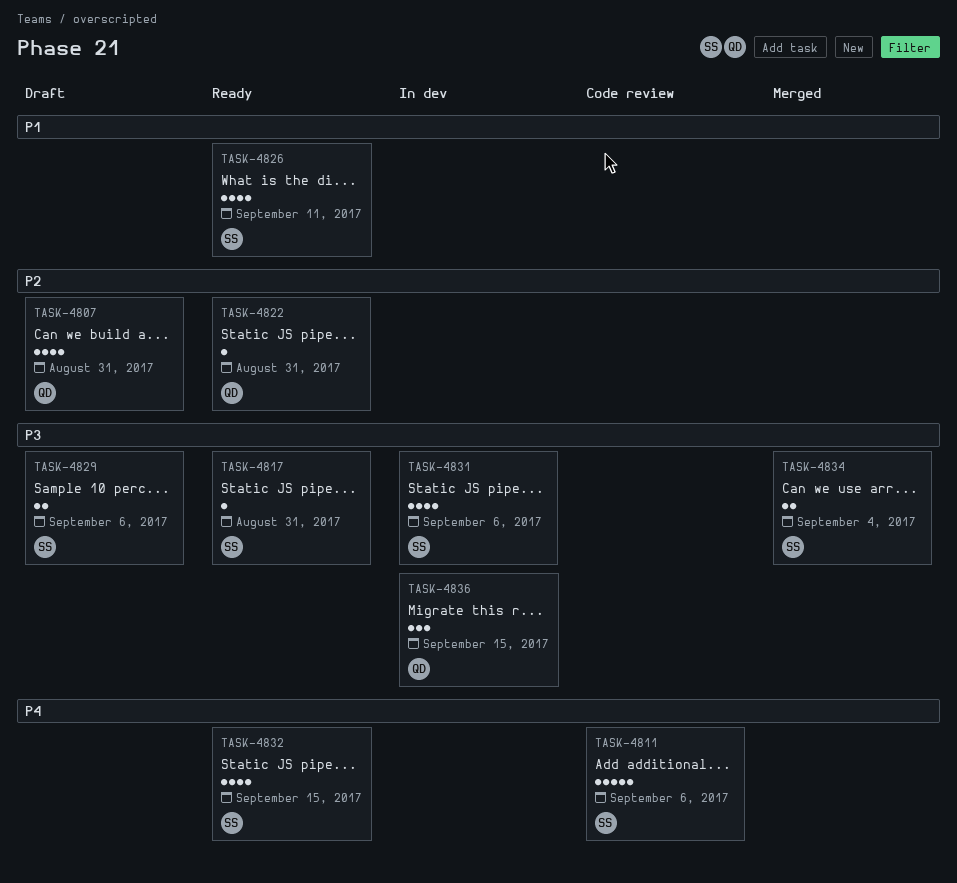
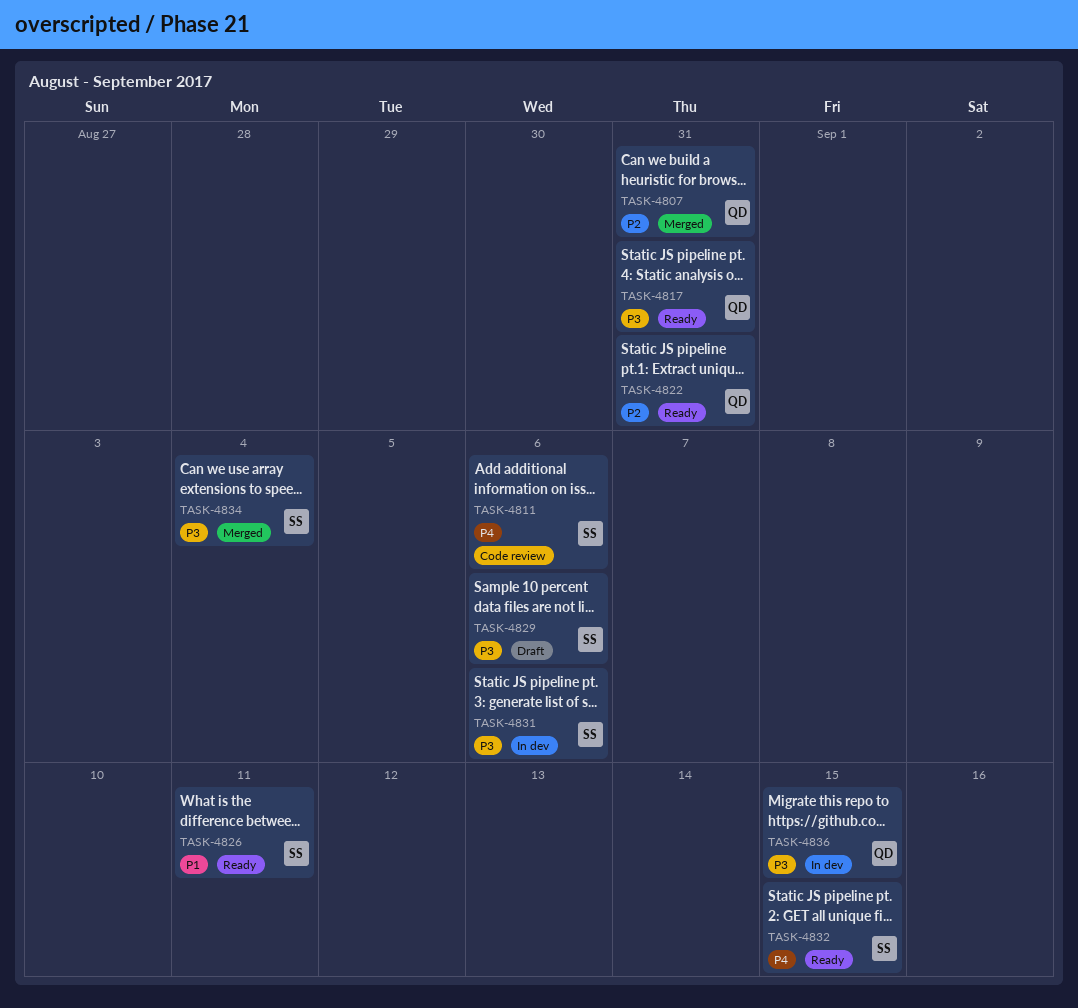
TASK-4807, status: Draft -> Merged
TASK-4817, owner: SS -> QD

